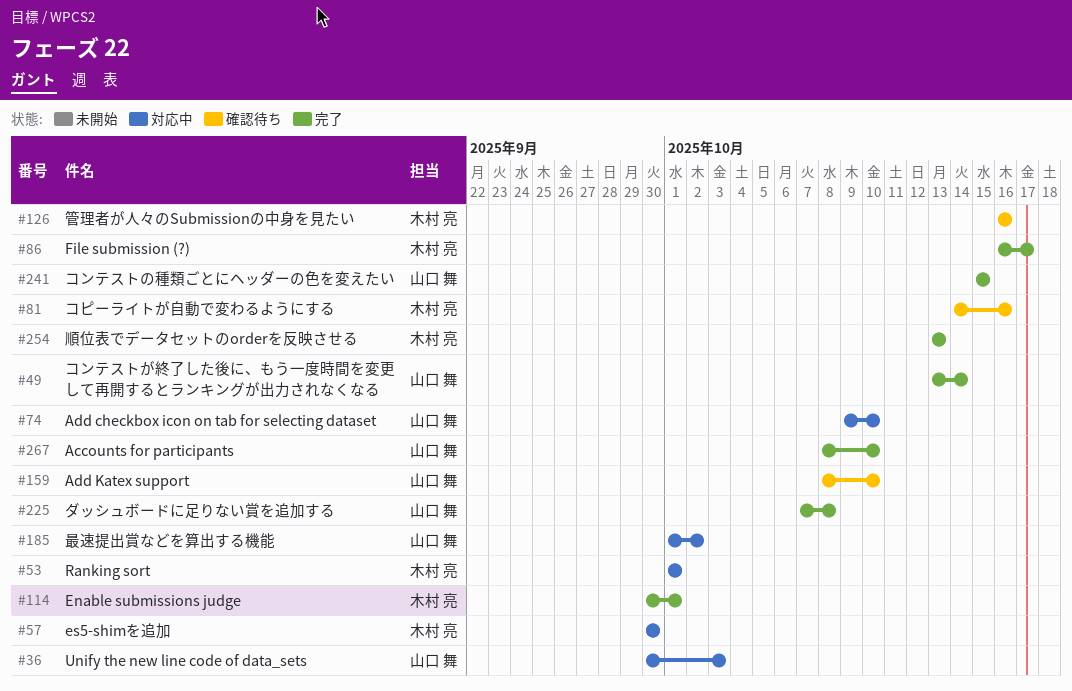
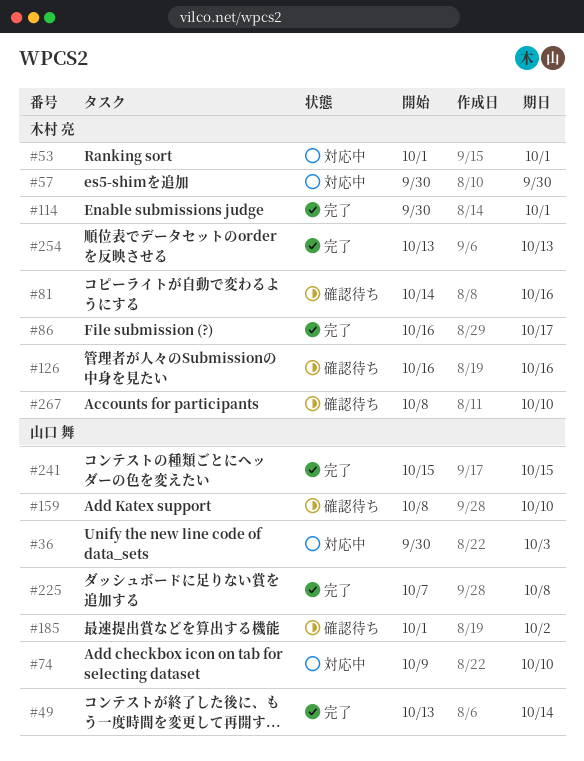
#185, status: 対応中 -> 確認待ち
#267, status: 完了 -> 確認待ち
#267, owner: 山口 舞 -> 木村 亮

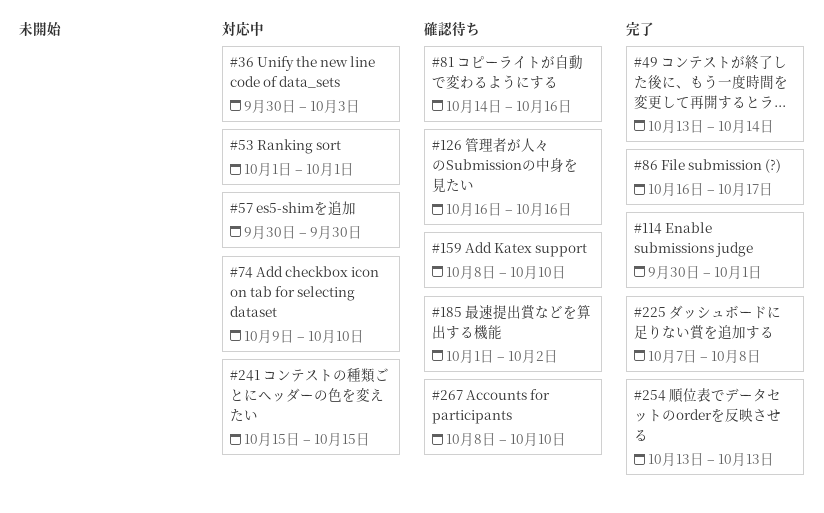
#241, status: 完了 -> 対応中

